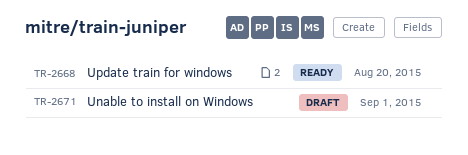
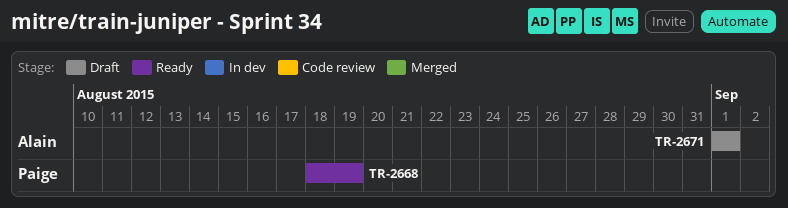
TR-2668, due: Aug 20 -> Aug 19

